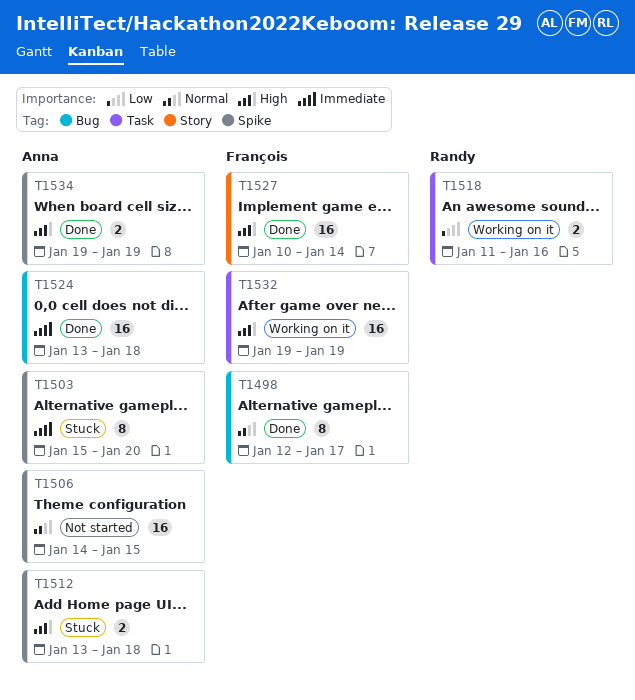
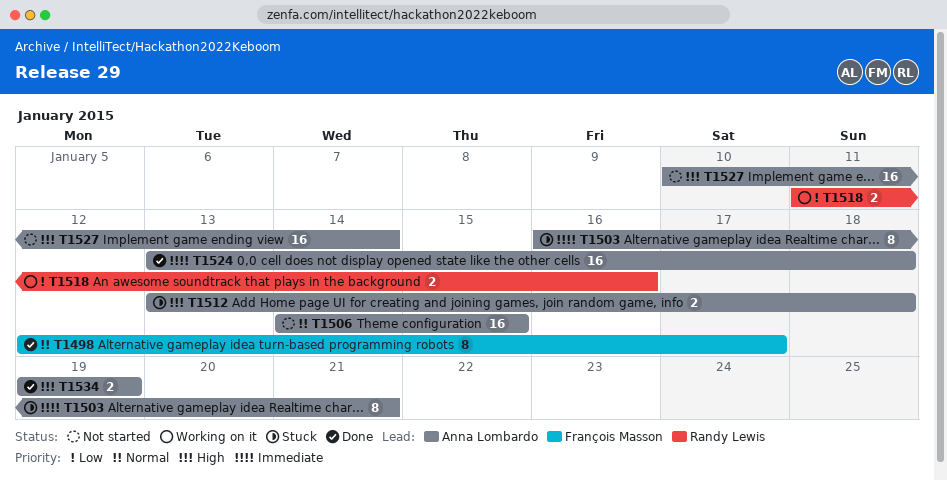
T1503, start: Jan 15 -> Jan 16
T1503, due: Jan 20 -> Jan 21
T1527, status: Done -> Not started
T1527, owner: François Masson -> Anna Lombardo
T1532: present -> none

